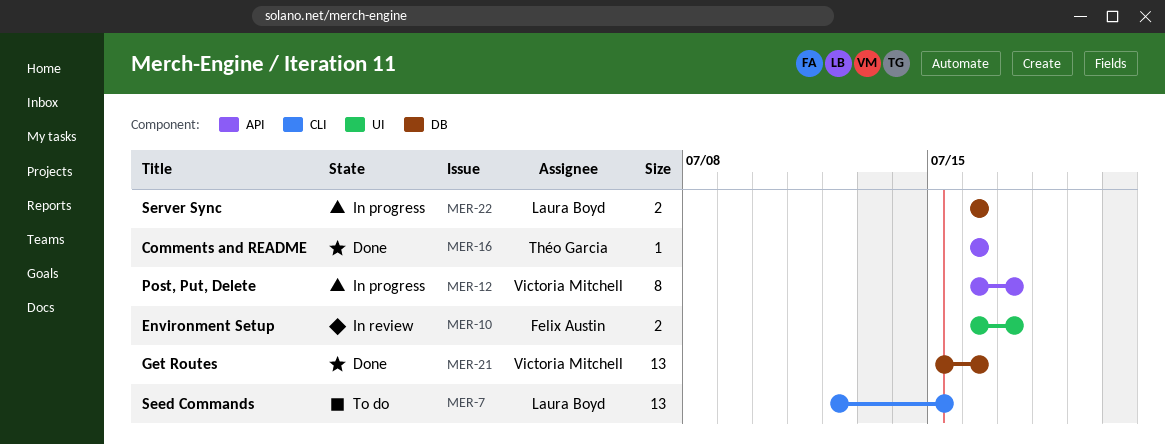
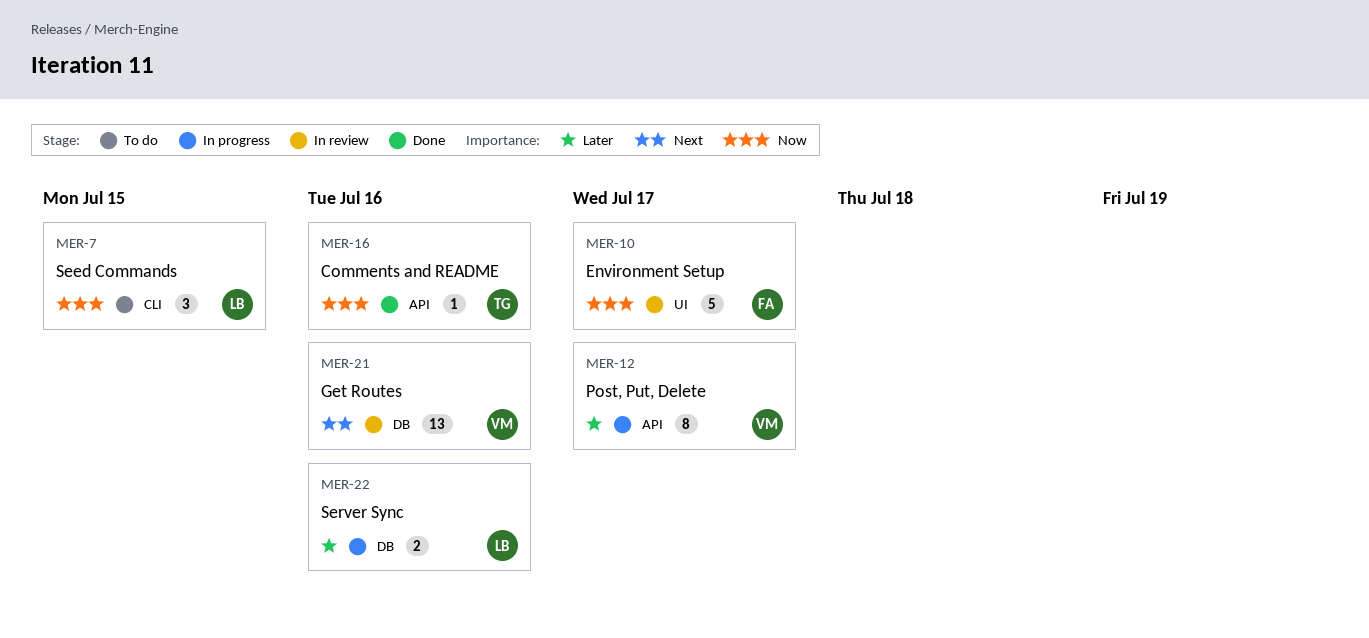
MER-7, estimate: 13 -> 3
MER-10, estimate: 2 -> 5
MER-21, status: Done -> In review

